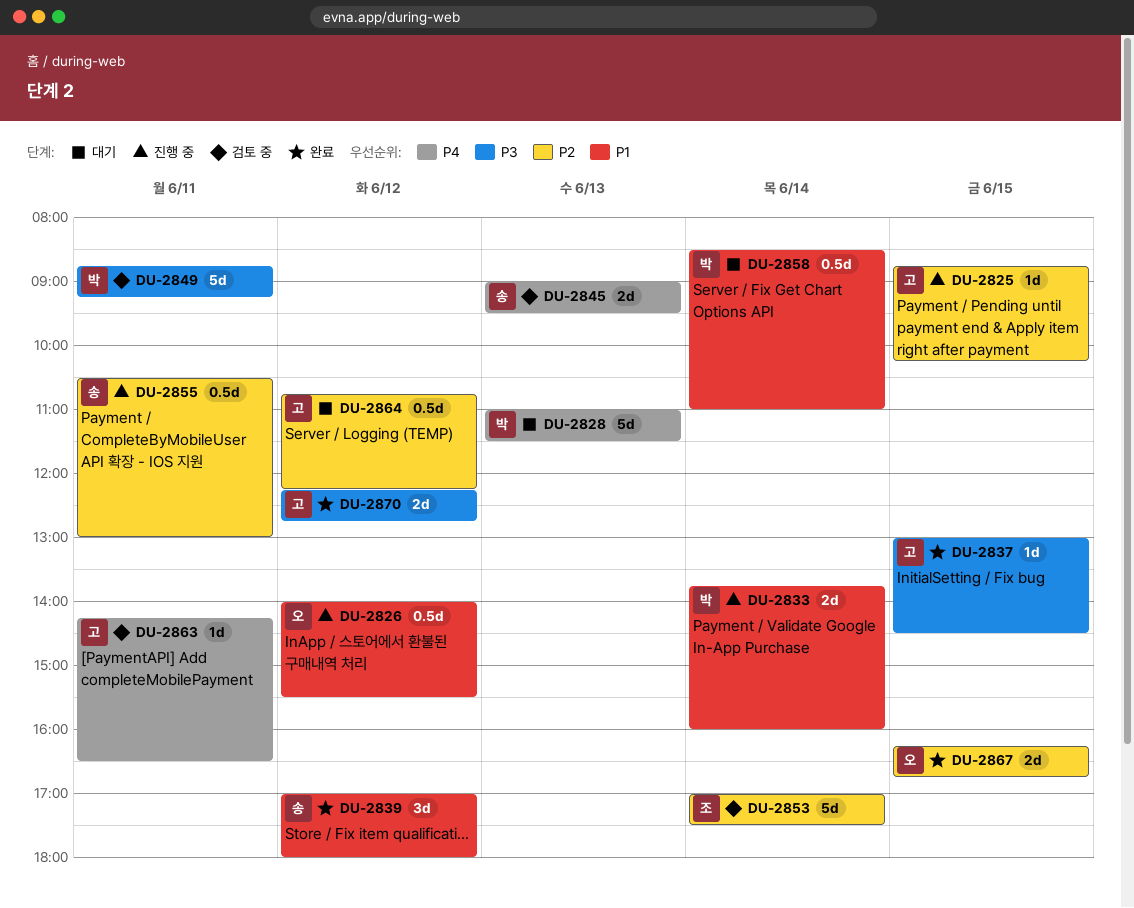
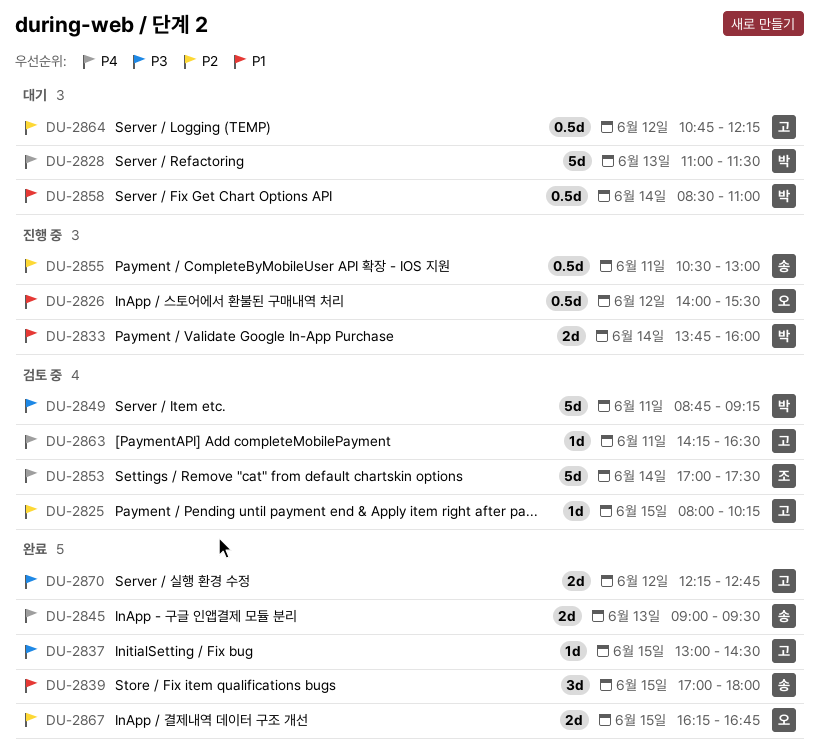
DU-2825, status: 진행 중 -> 검토 중
DU-2825, begins: 08:45 -> 08:00
DU-2839, day: Jun 12 -> Jun 15
DU-2845, status: 검토 중 -> 완료
DU-2853, priority: P2 -> P4

